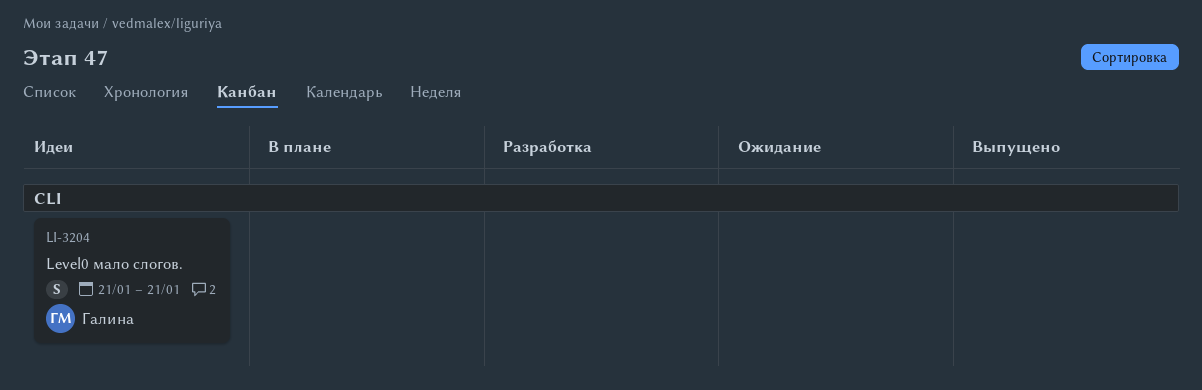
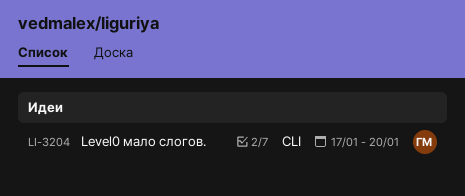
LI-3204, start: Jan 21 -> Jan 17
LI-3204, due: Jan 21 -> Jan 20

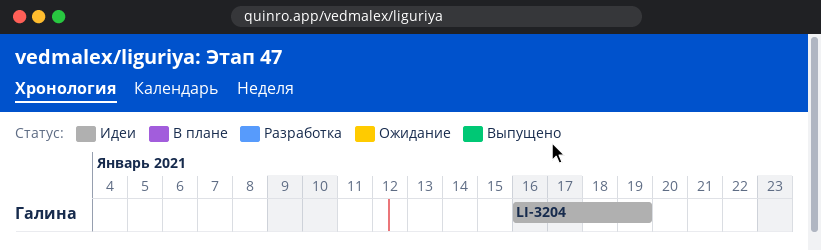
LI-3204, start: Jan 17 -> Jan 16
LI-3204, due: Jan 20 -> Jan 19

